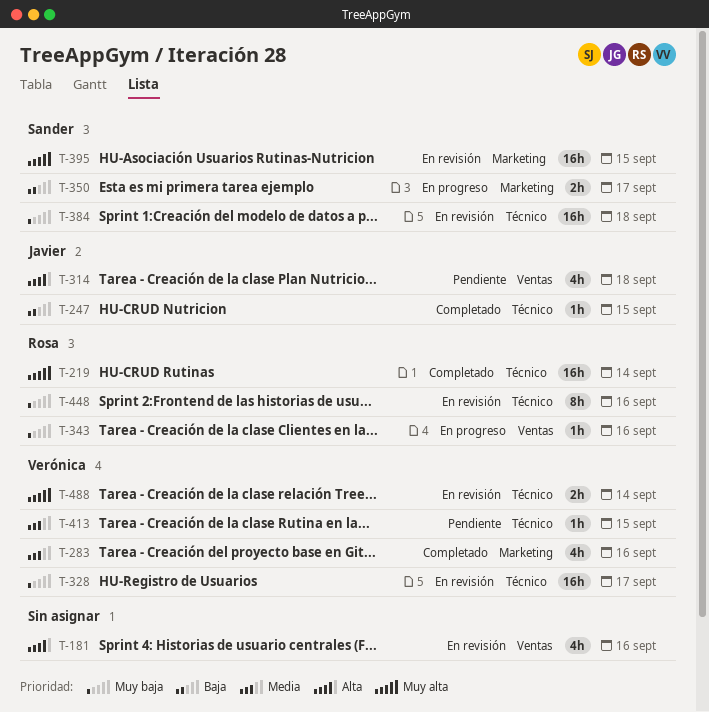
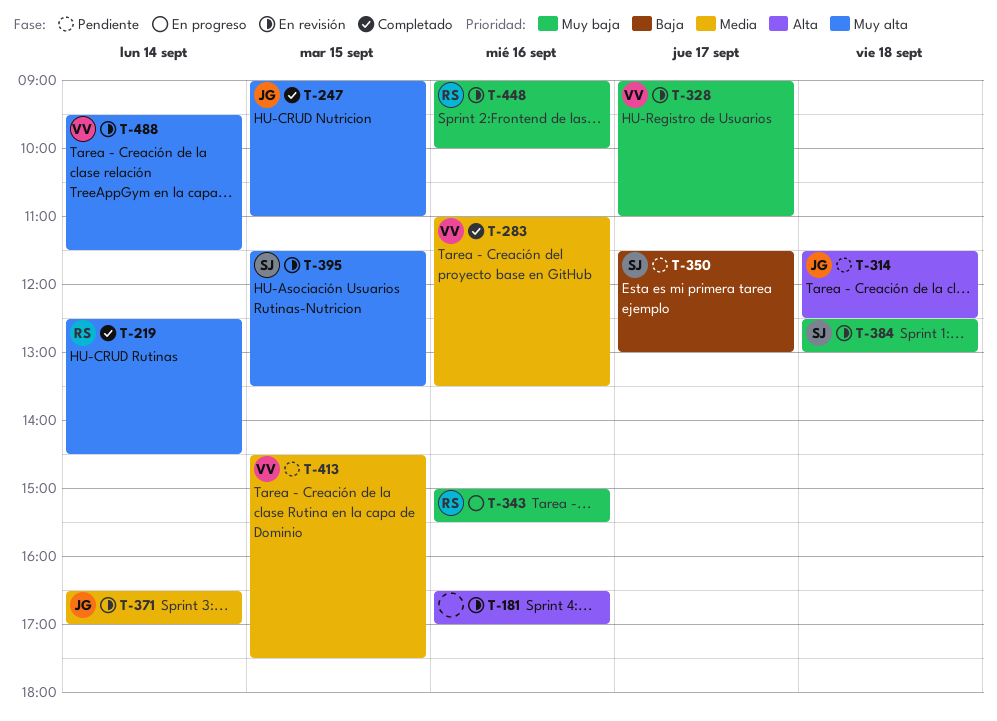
T-247, priority: Baja -> Muy alta
T-350, status: En progreso -> Pendiente
T-371: none -> present

